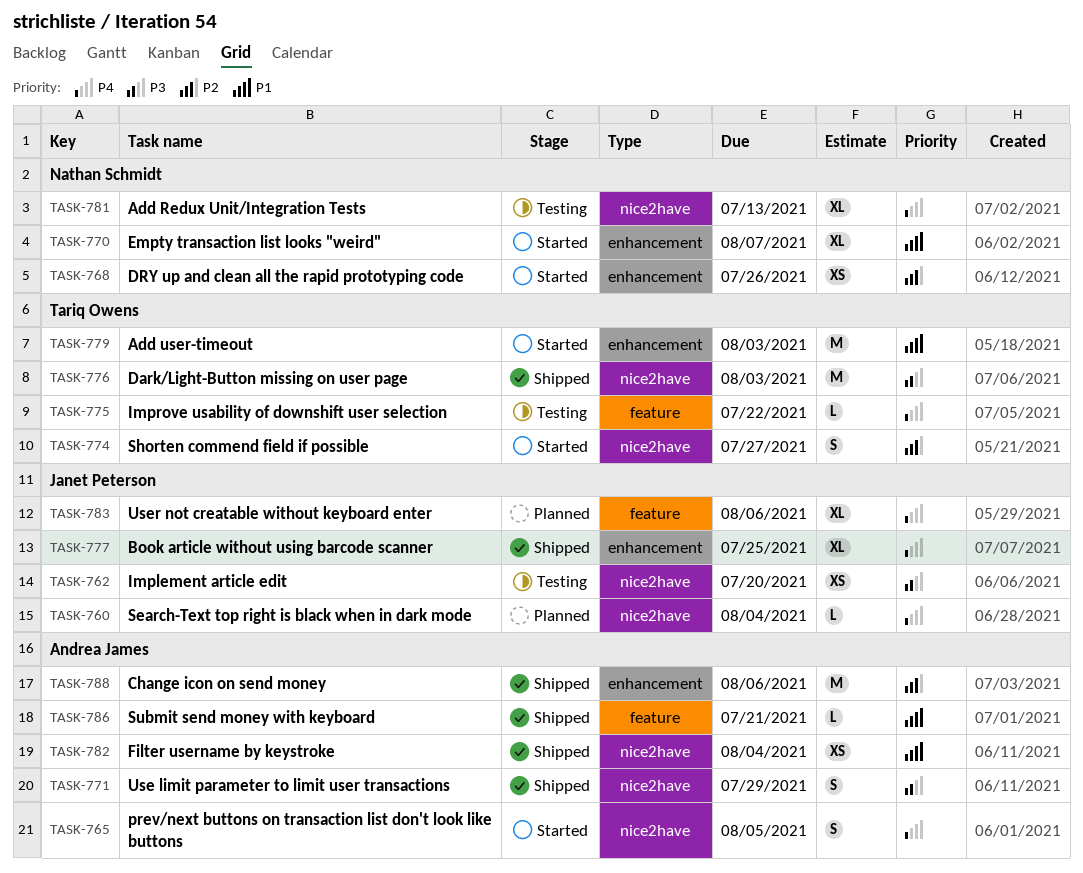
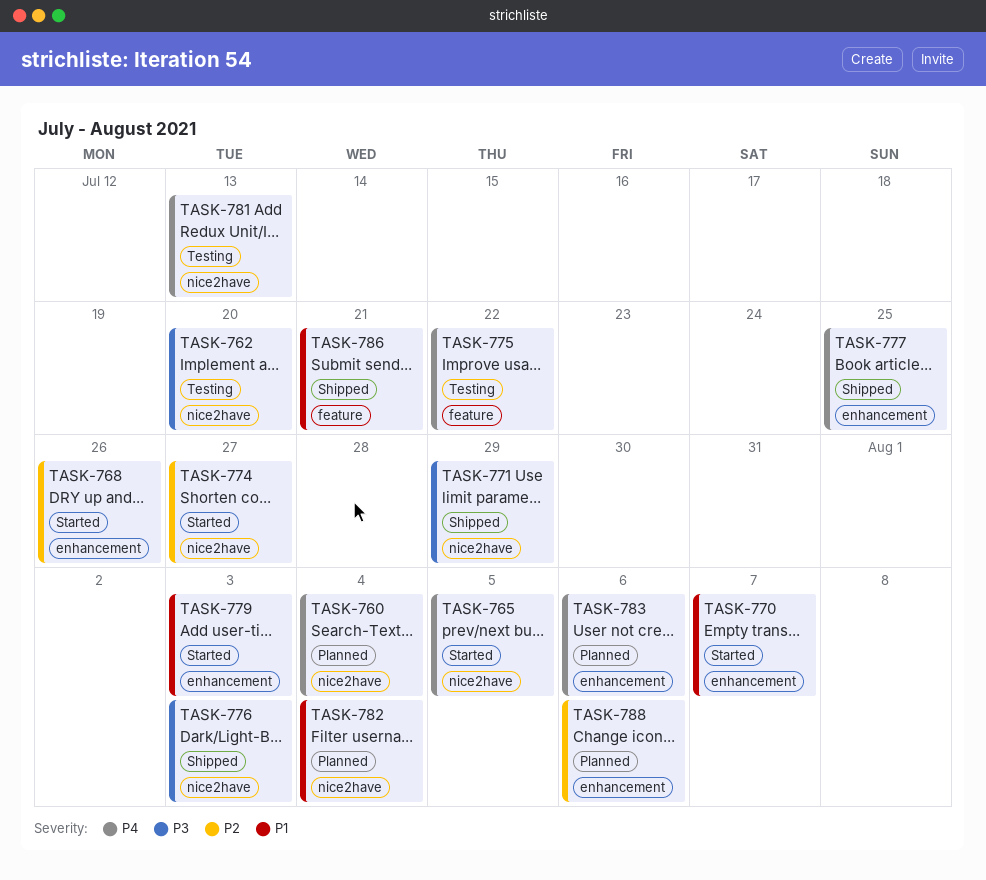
TASK-782, status: Shipped -> Planned
TASK-783, label: feature -> enhancement
TASK-788, status: Shipped -> Planned

